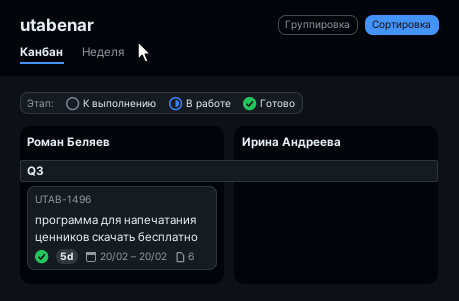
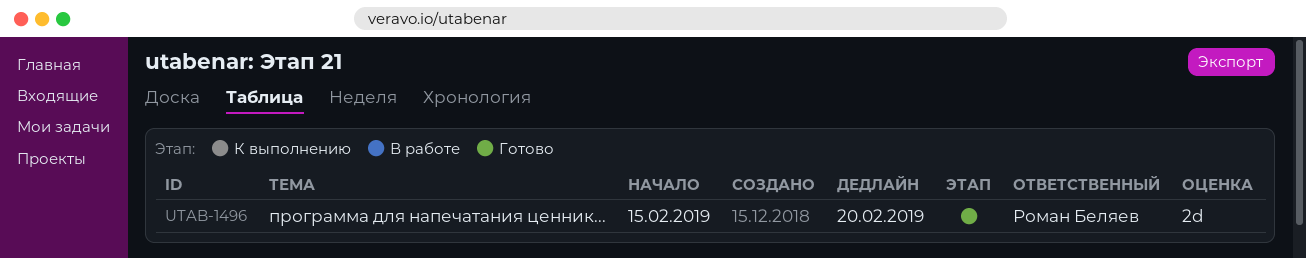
UTAB-1496, estimate: 5d -> 2d
UTAB-1496, start: Feb 20 -> Feb 15

